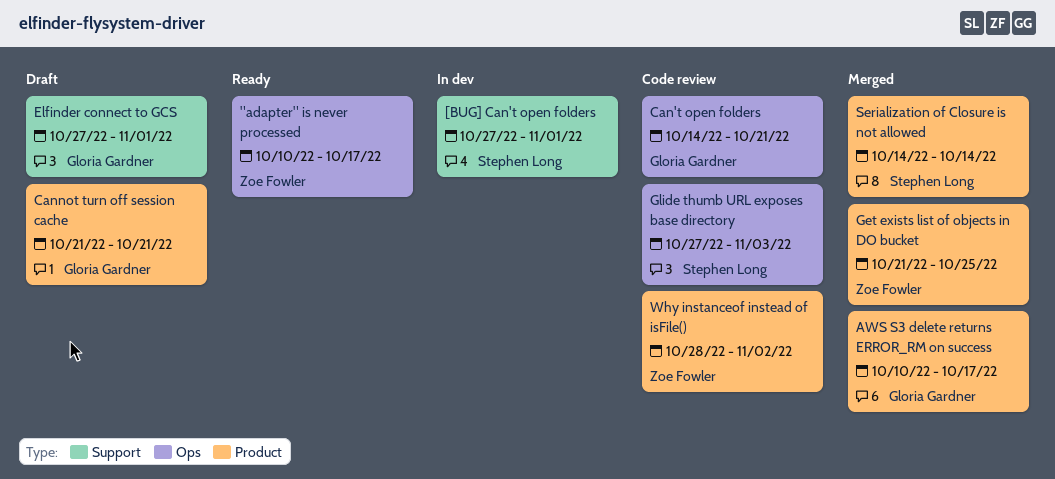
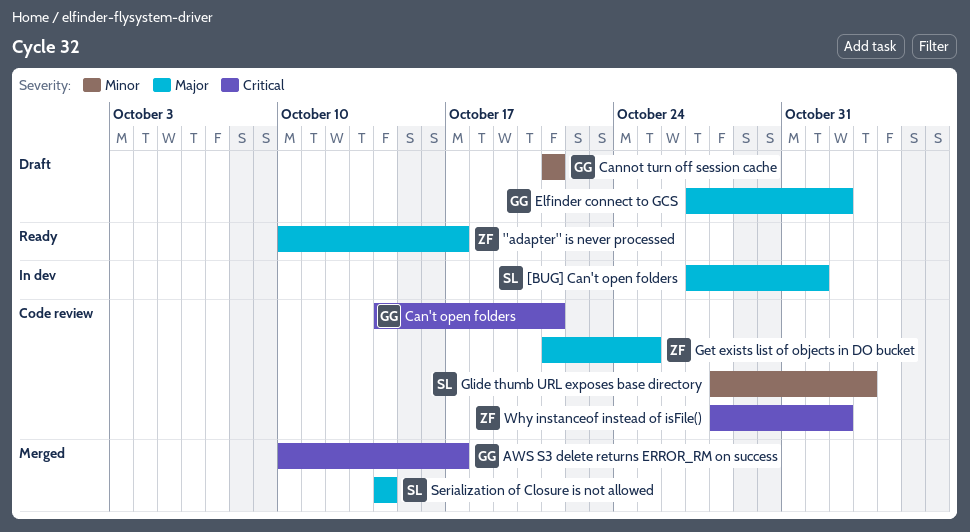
Elfinder connect to GCS, due: Nov 1 -> Nov 2
Get exists list of objects in DO bucket, status: Merged -> Code review
Glide thumb URL exposes base directory, start: Oct 27 -> Oct 28

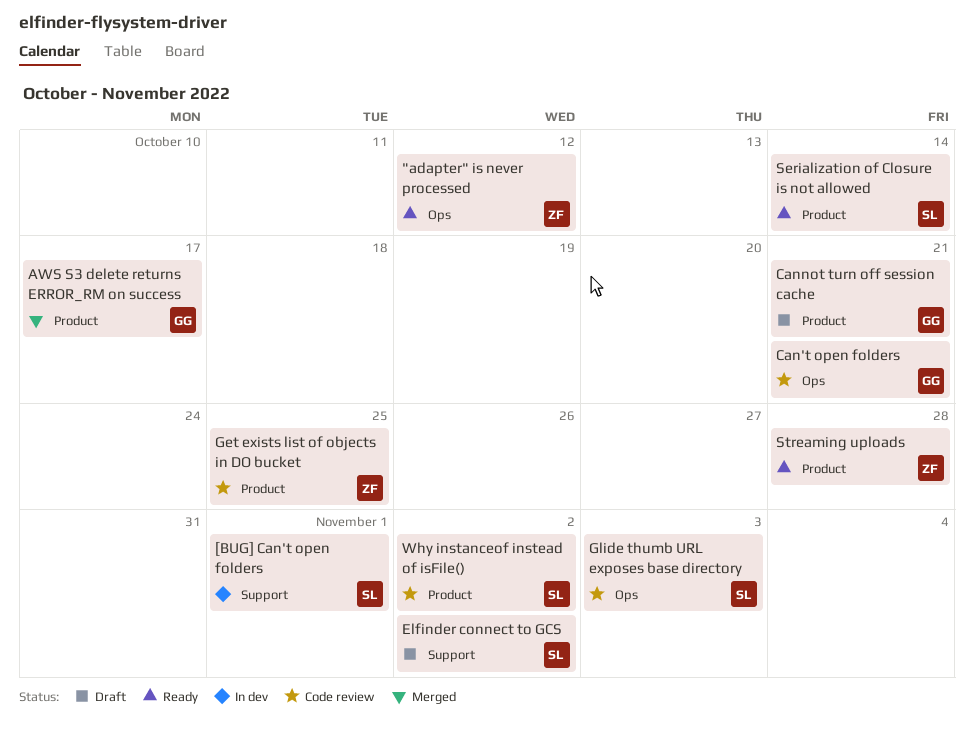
"adapter" is never processed, due: Oct 17 -> Oct 12
Elfinder connect to GCS, owner: GG -> SL
Serialization of Closure is not allowed, status: Merged -> Ready
Streaming uploads: none -> present
Why instanceof instead of isFile(), owner: ZF -> SL

